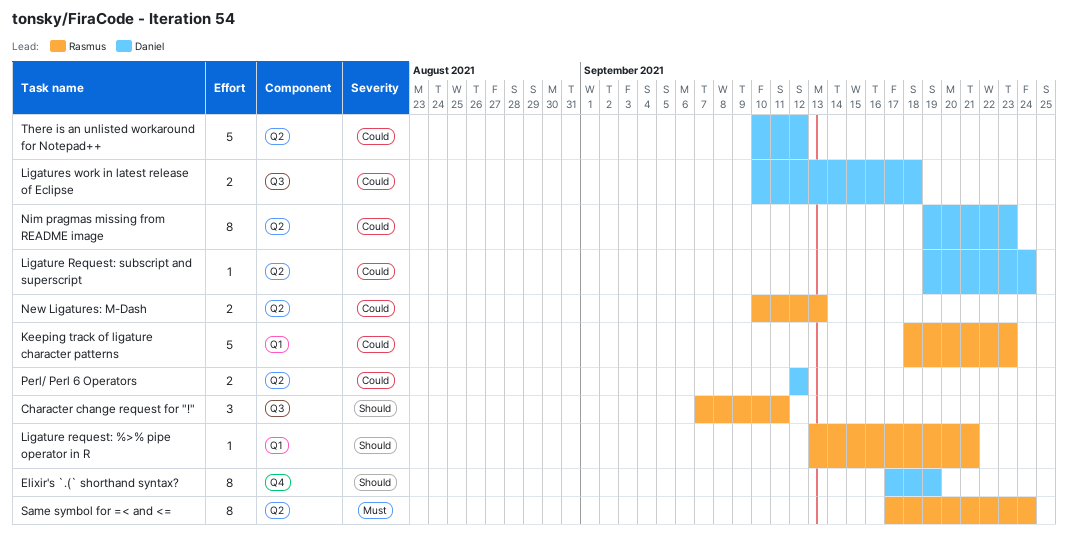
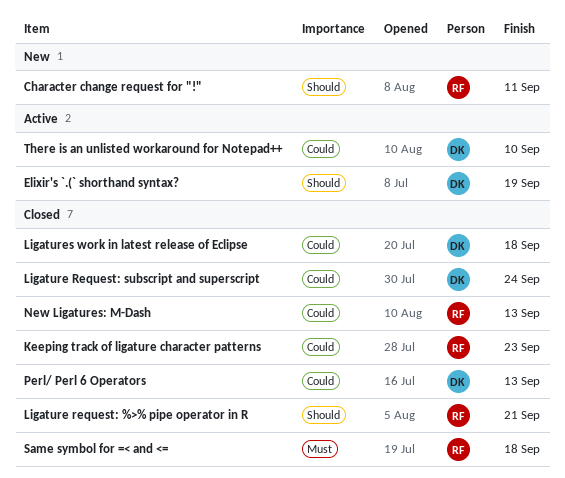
Nim pragmas missing from README image: present -> none
Perl/ Perl 6 Operators, due: Sep 12 -> Sep 13
Same symbol for =< and <=, due: Sep 24 -> Sep 18
There is an unlisted workaround for Notepad++, due: Sep 12 -> Sep 10

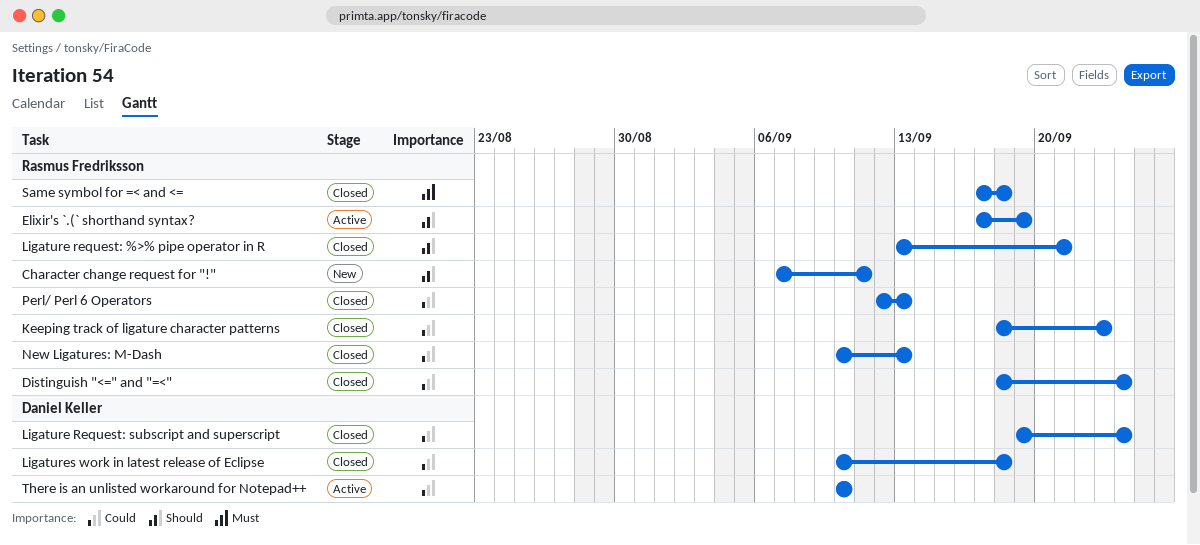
Distinguish "<=" and "=<": none -> present
Elixir's `.(` shorthand syntax?, owner: Daniel Keller -> Rasmus Fredriksson
Perl/ Perl 6 Operators, owner: Daniel Keller -> Rasmus Fredriksson

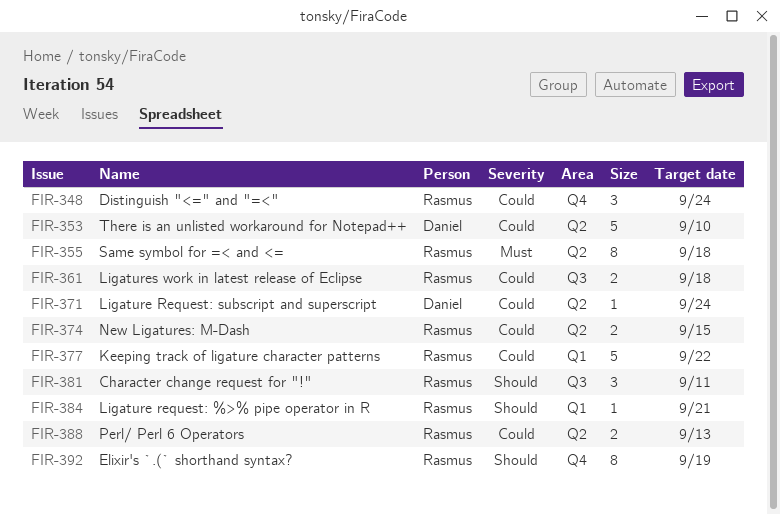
Keeping track of ligature character patterns, due: Sep 23 -> Sep 22
Ligatures work in latest release of Eclipse, owner: Daniel Keller -> Rasmus Fredriksson
New Ligatures: M-Dash, due: Sep 13 -> Sep 15

